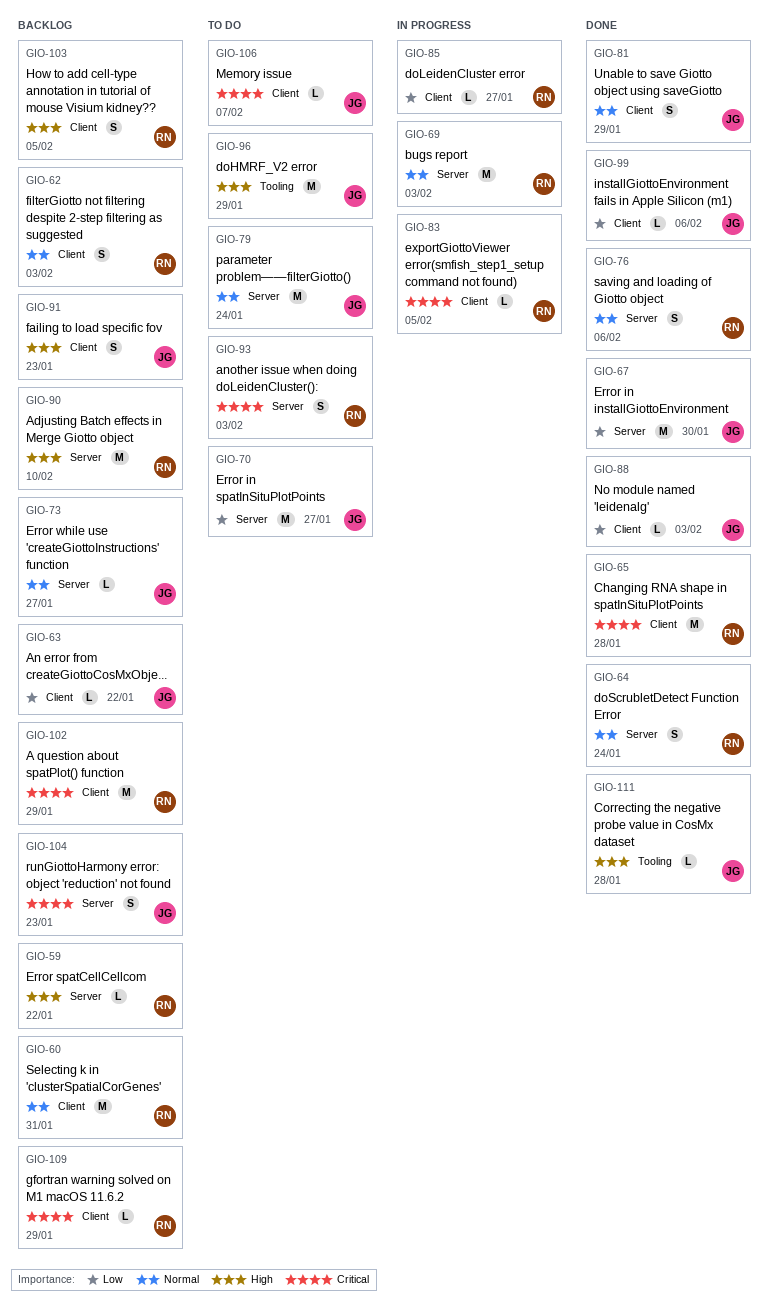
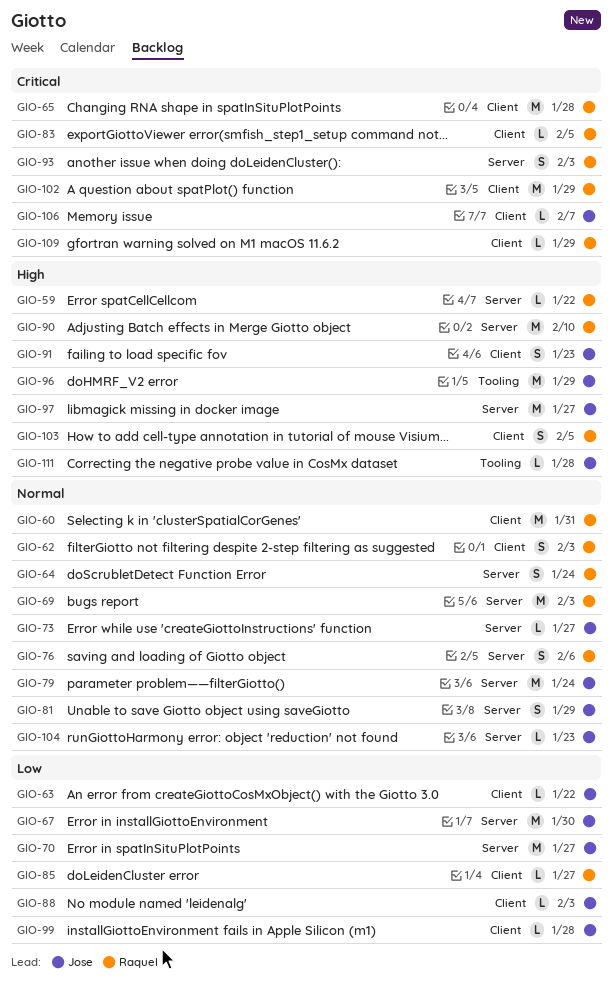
GIO-81, label: Client -> Server
GIO-97: none -> present
GIO-99, due: Feb 6 -> Jan 28
GIO-104, priority: Critical -> Normal
GIO-104, estimate: S -> L

